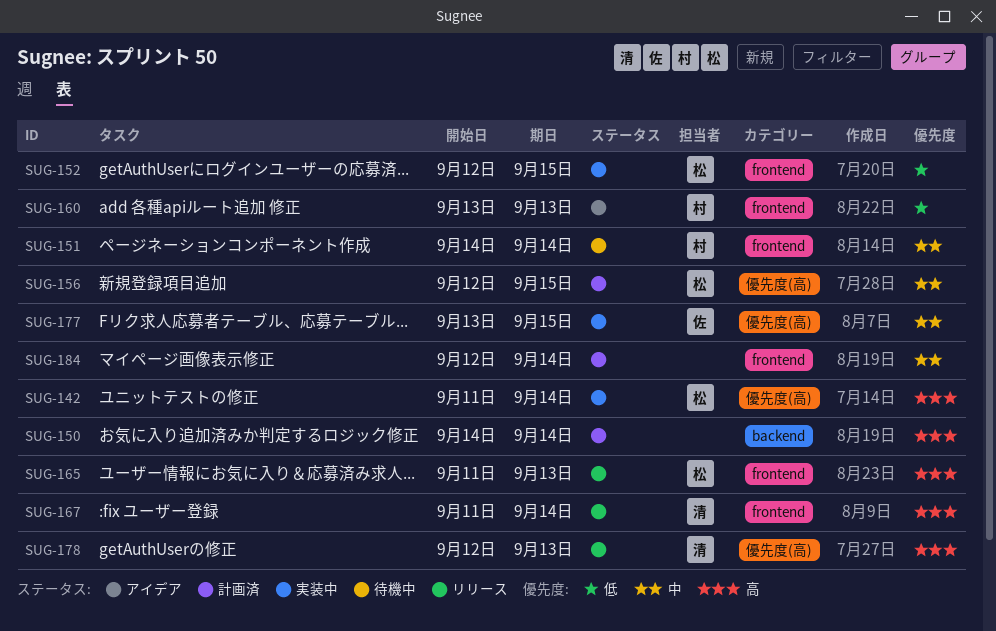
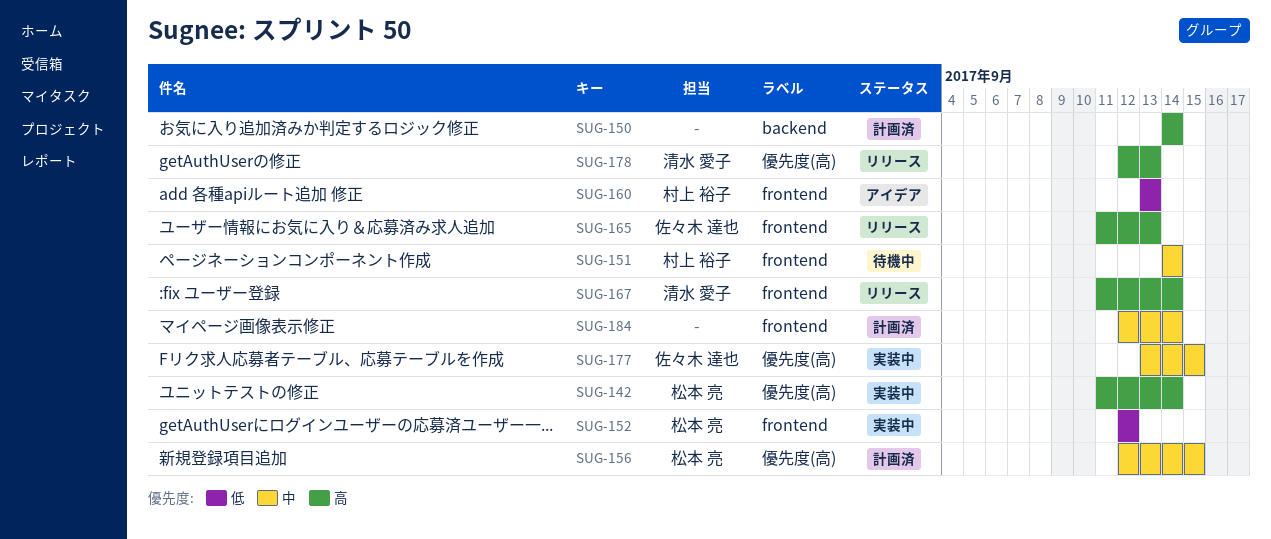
SUG-152, due: Sep 15 -> Sep 12
SUG-165, owner: 松本 亮 -> 佐々木 達也

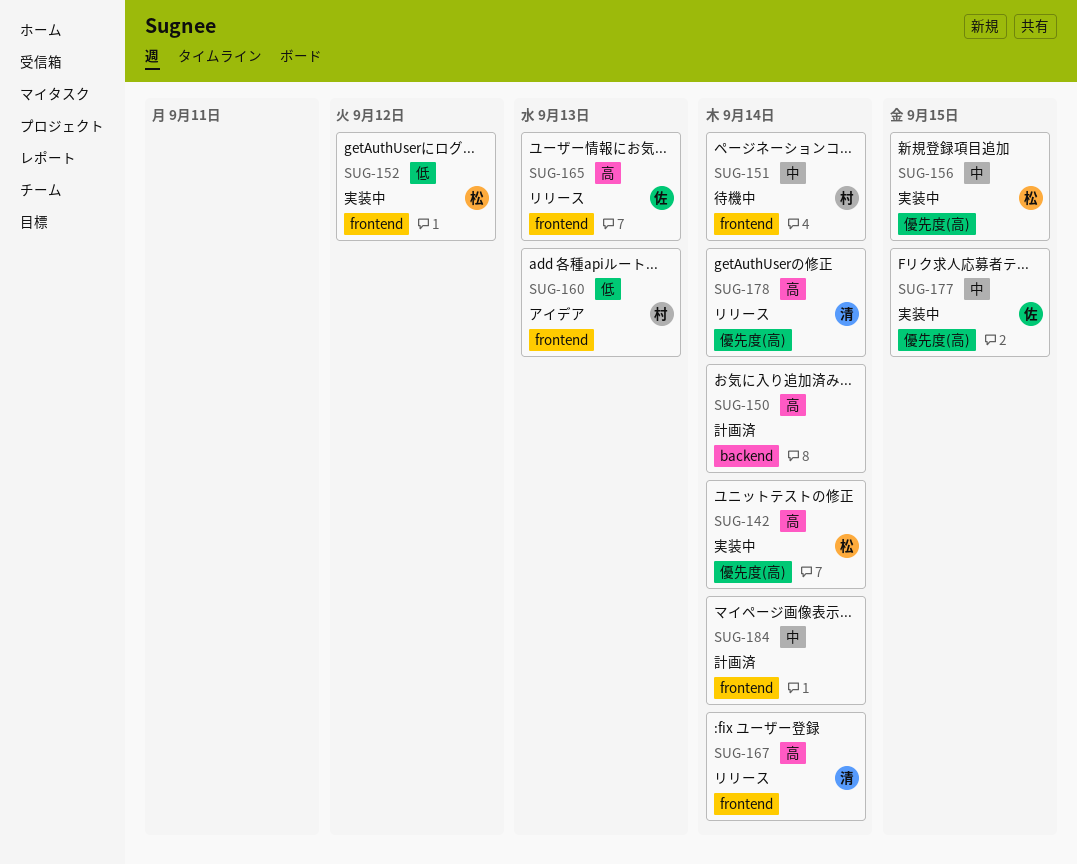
SUG-156, status: 計画済 -> 実装中
SUG-178, due: Sep 13 -> Sep 14

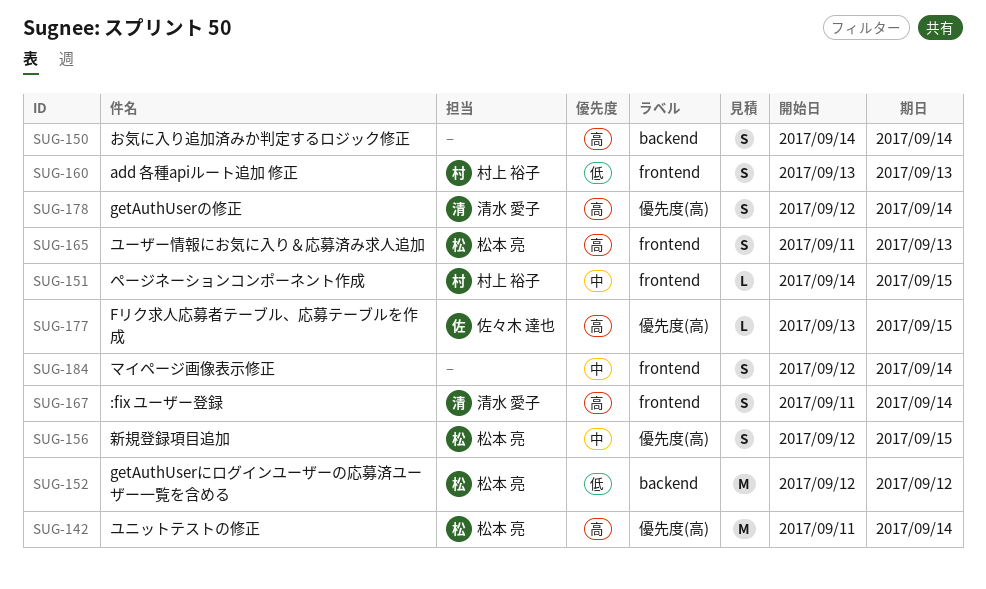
SUG-151, due: Sep 14 -> Sep 15
SUG-152, label: frontend -> backend
SUG-165, owner: 佐々木 達也 -> 松本 亮
SUG-177, priority: 中 -> 高

